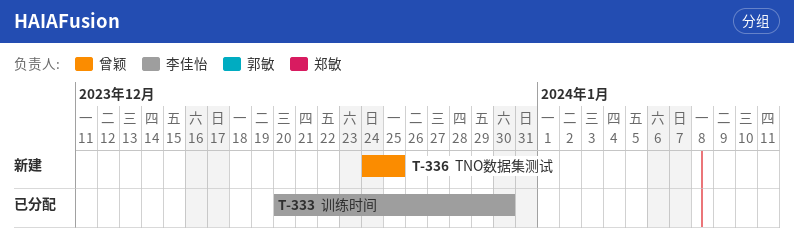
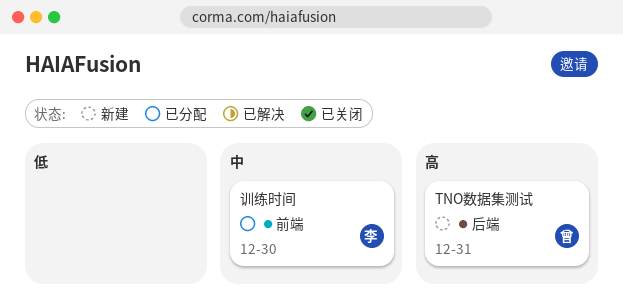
TNO数据集测试, due: Dec 25 -> Dec 31

